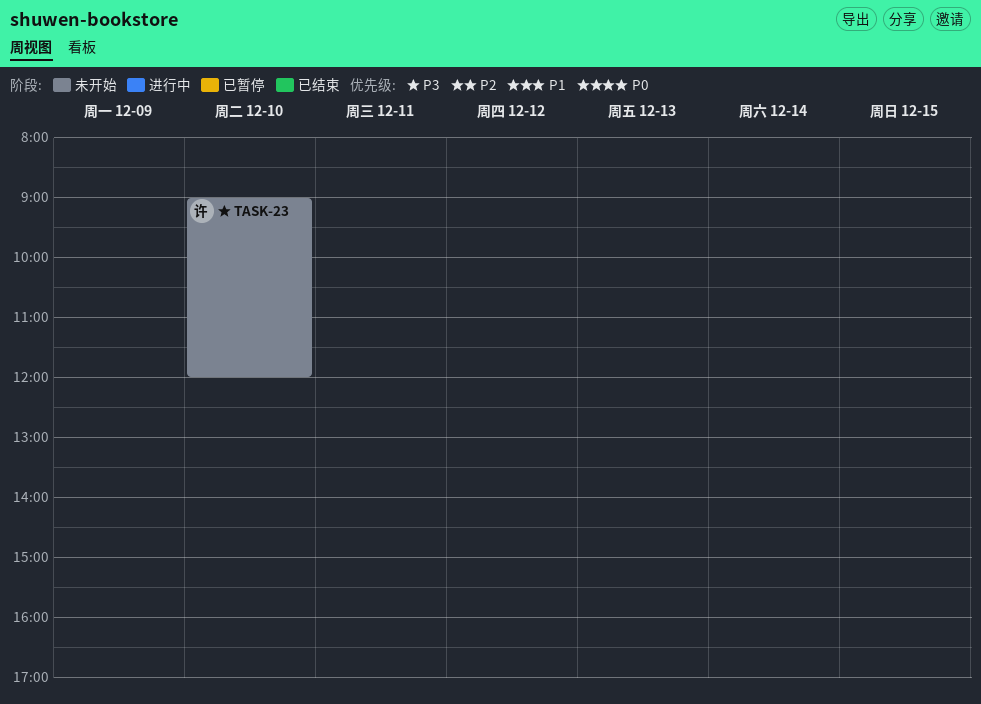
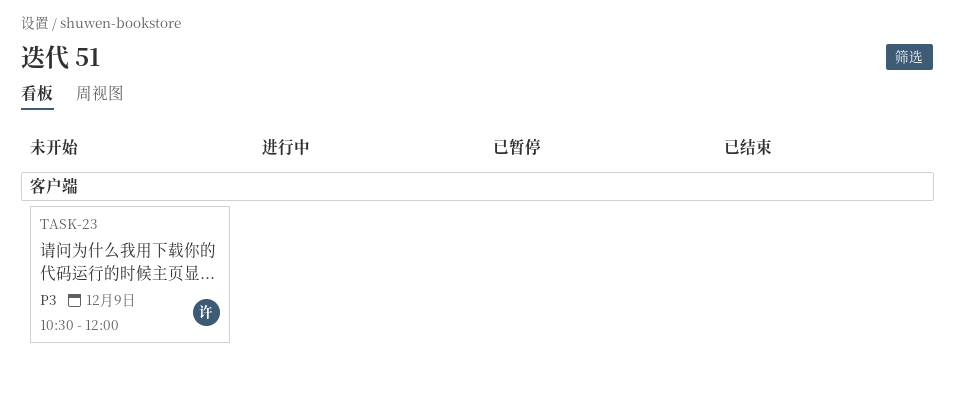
TASK-23, day: Dec 10 -> Dec 9
TASK-23, begins: 09:00 -> 10:30

